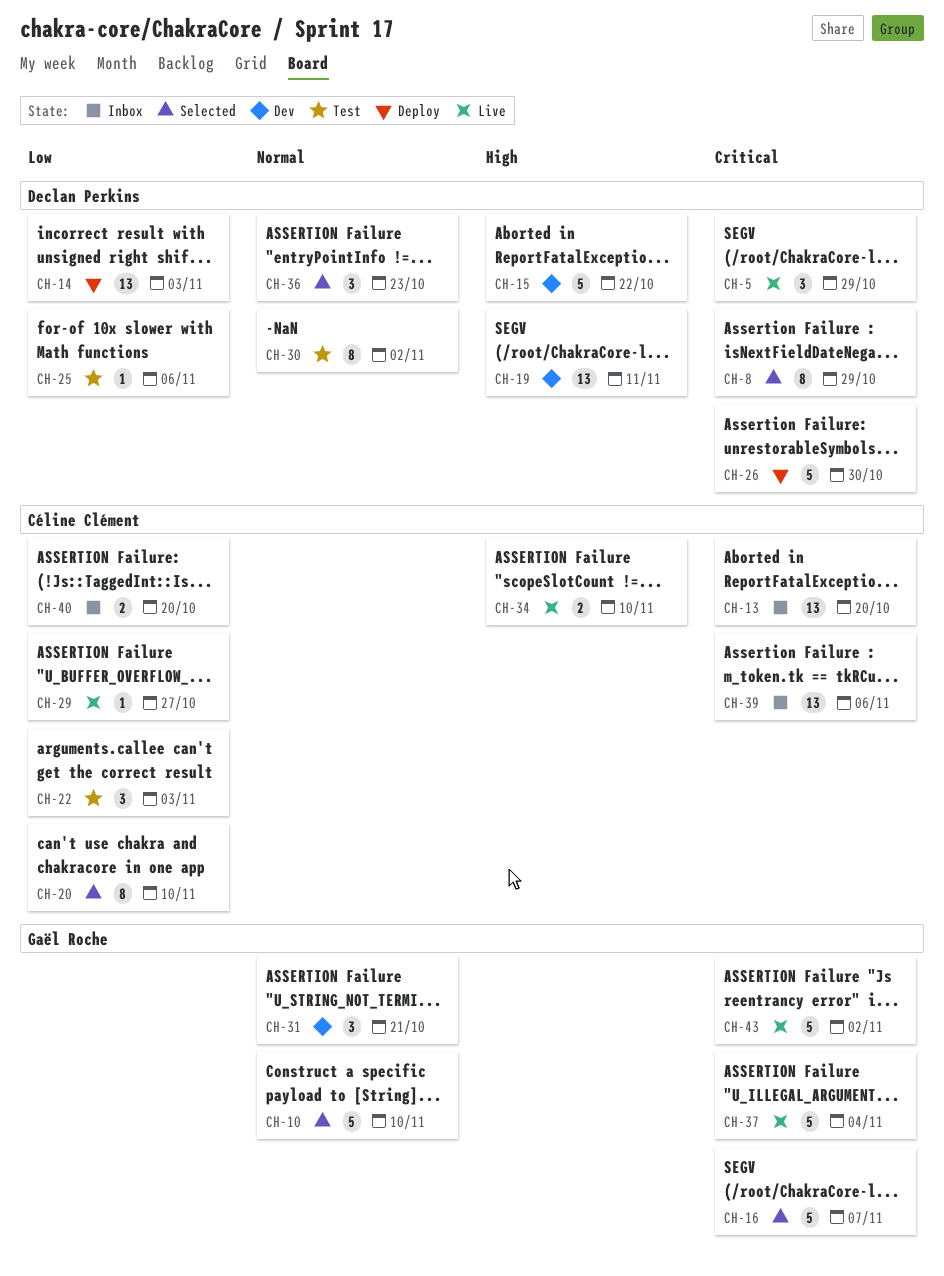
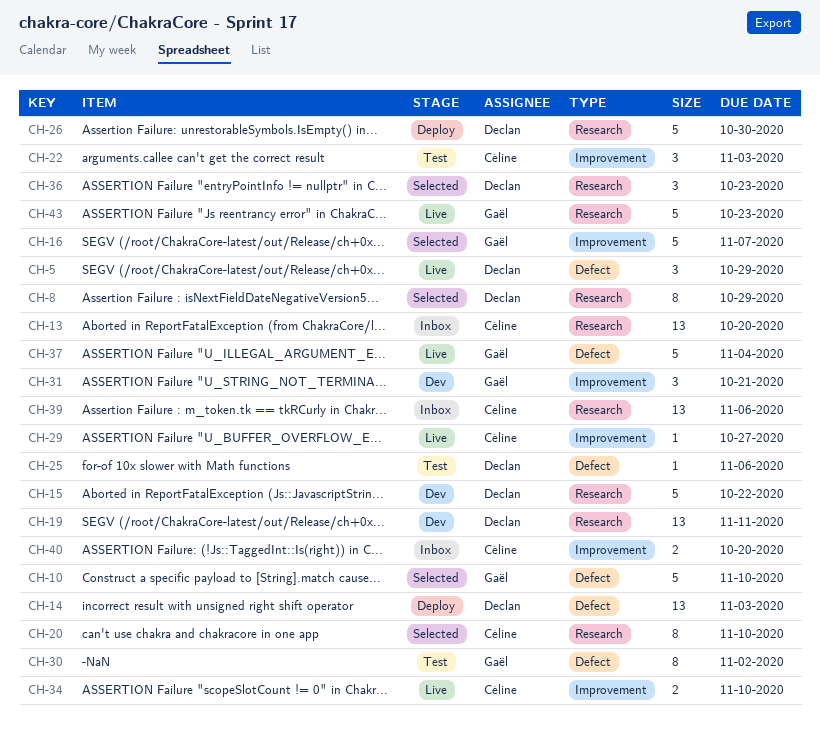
CH-30, owner: Declan Perkins -> Gaël Roche
CH-43, due: Nov 2 -> Oct 23

